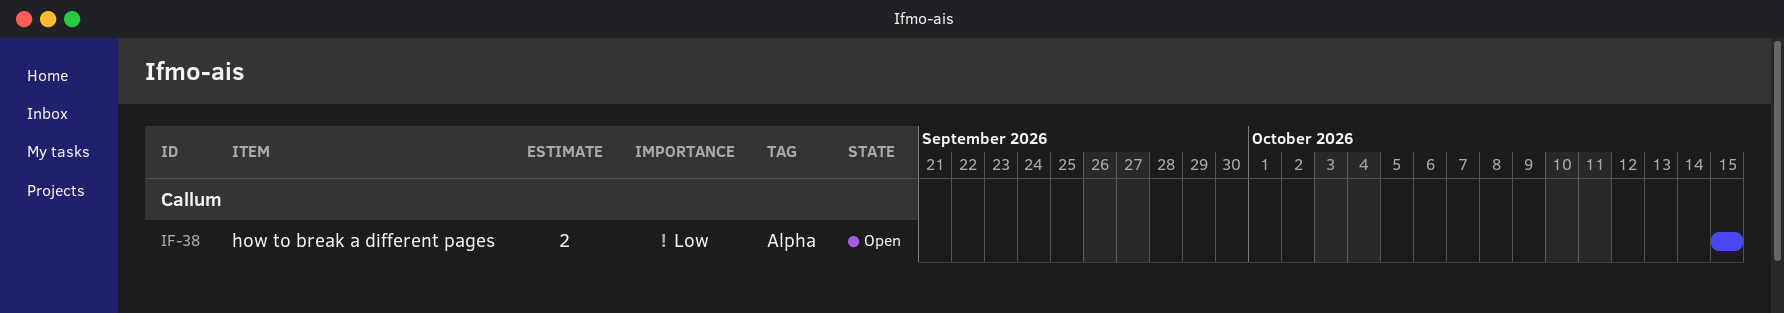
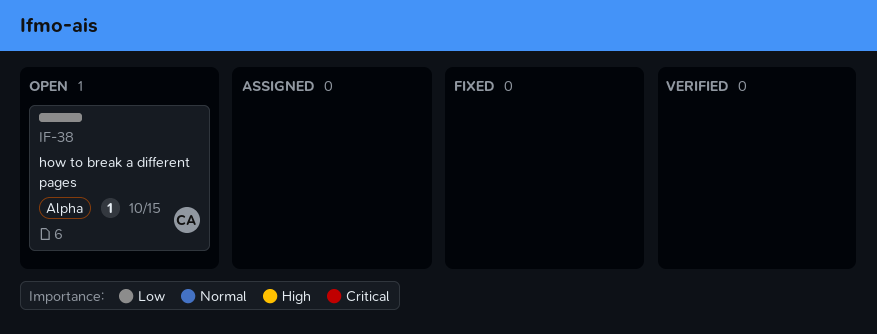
IF-38, estimate: 2 -> 1

